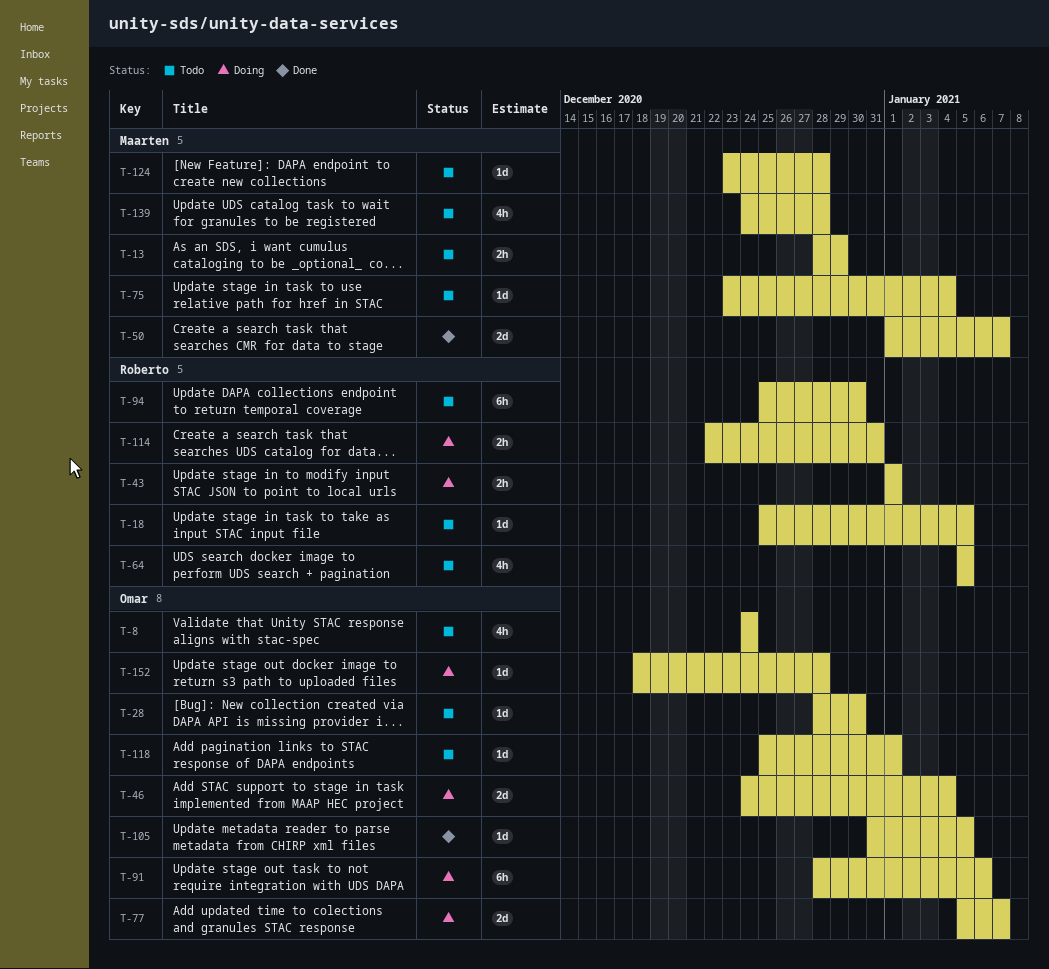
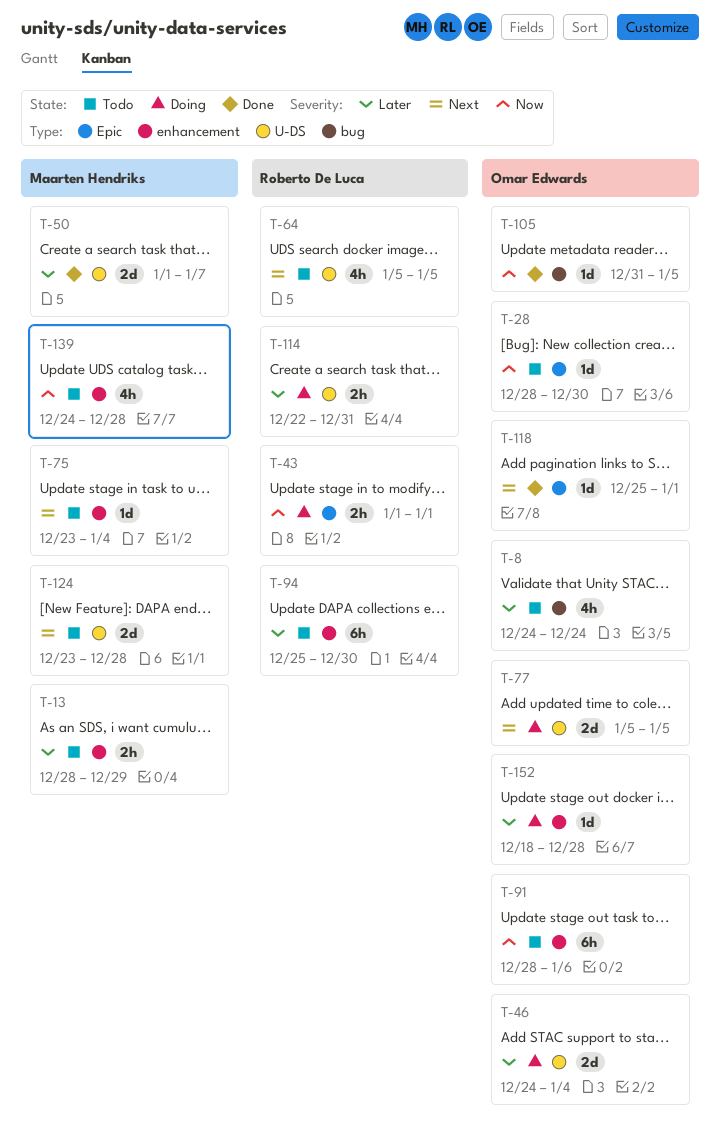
T-18: present -> none
T-77, due: Jan 7 -> Jan 5
T-91, status: Doing -> Todo
T-118, status: Todo -> Done
T-124, estimate: 1d -> 2d

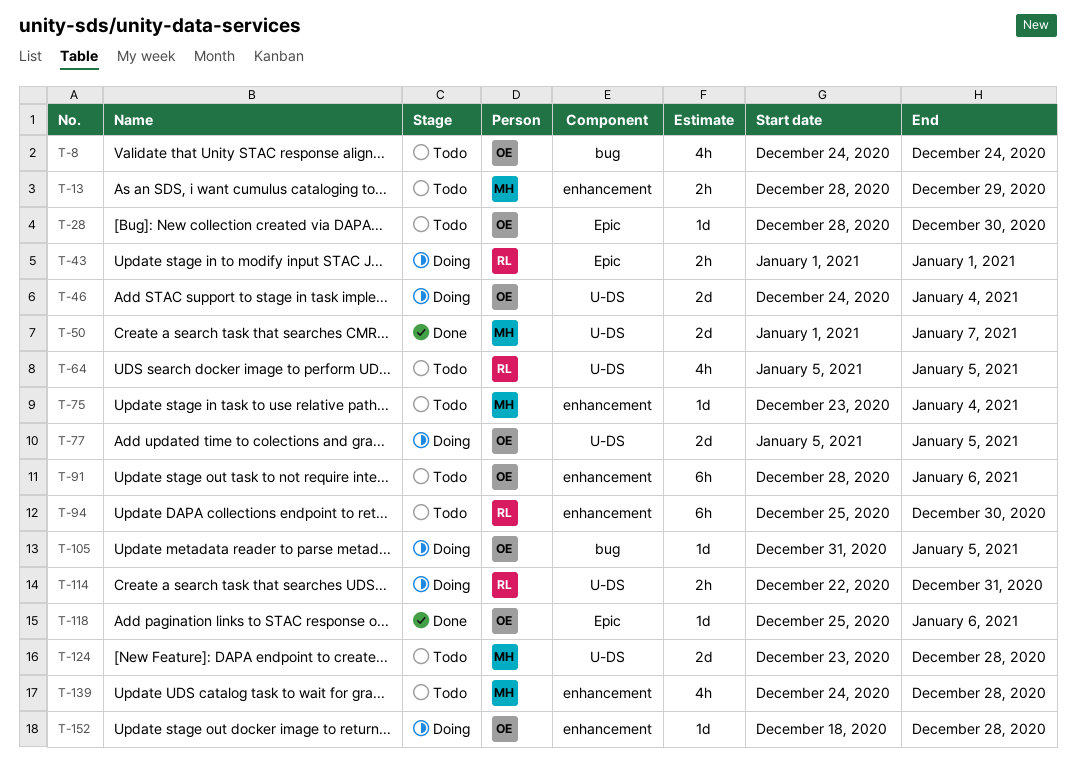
T-105, status: Done -> Doing
T-118, due: Jan 1 -> Jan 6

